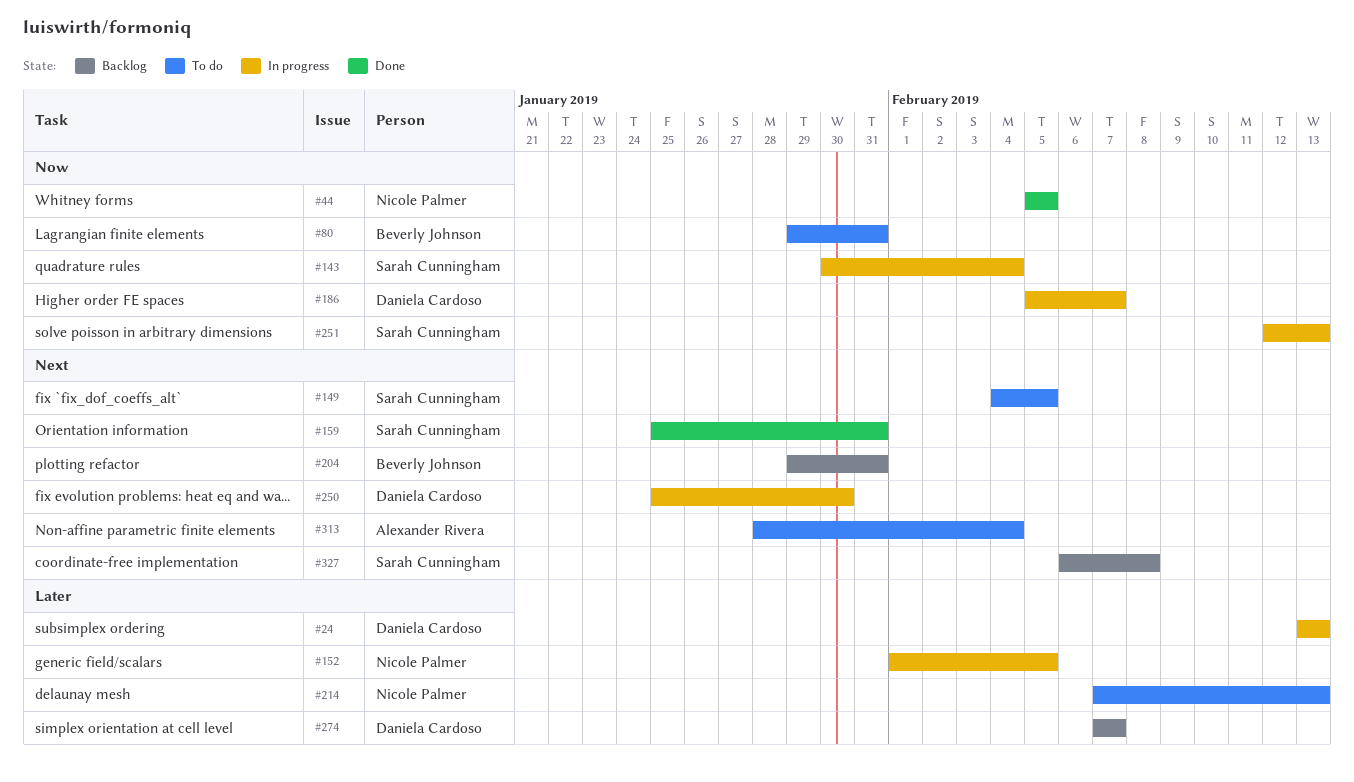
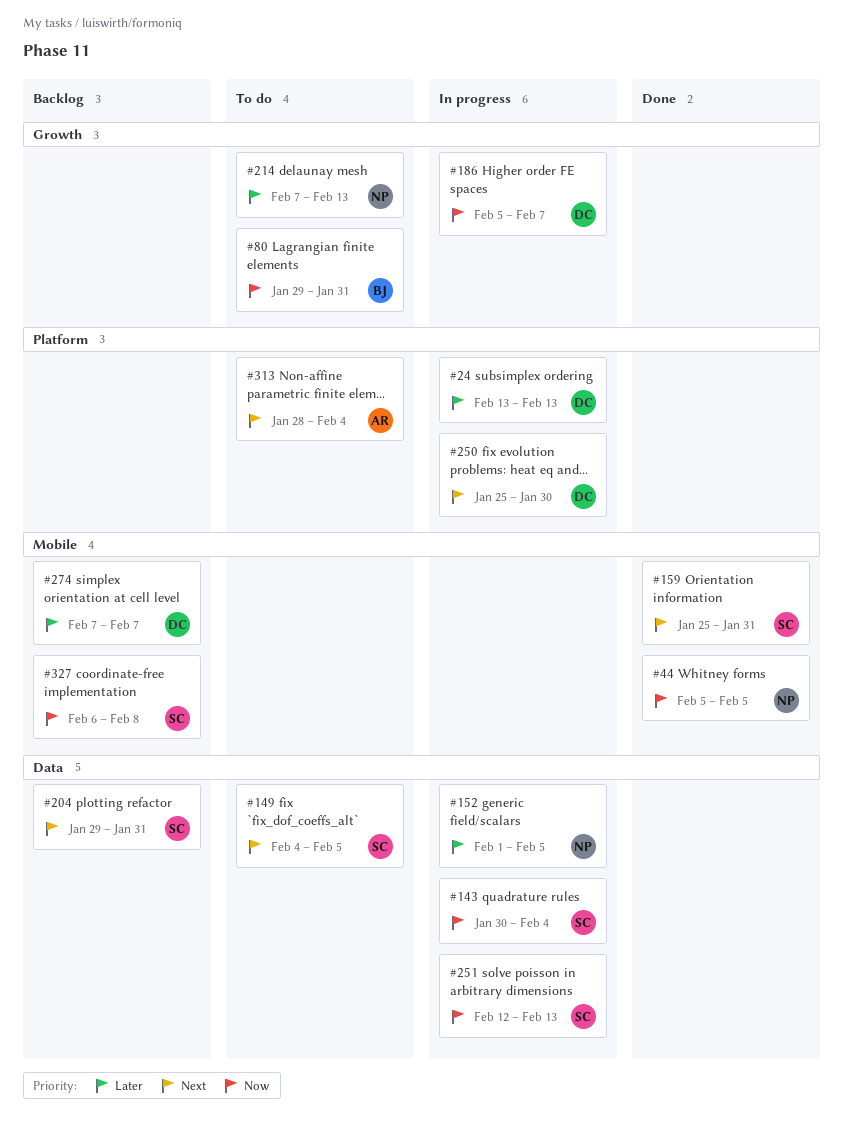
#204, owner: Beverly Johnson -> Sarah Cunningham
#327, priority: Next -> Now

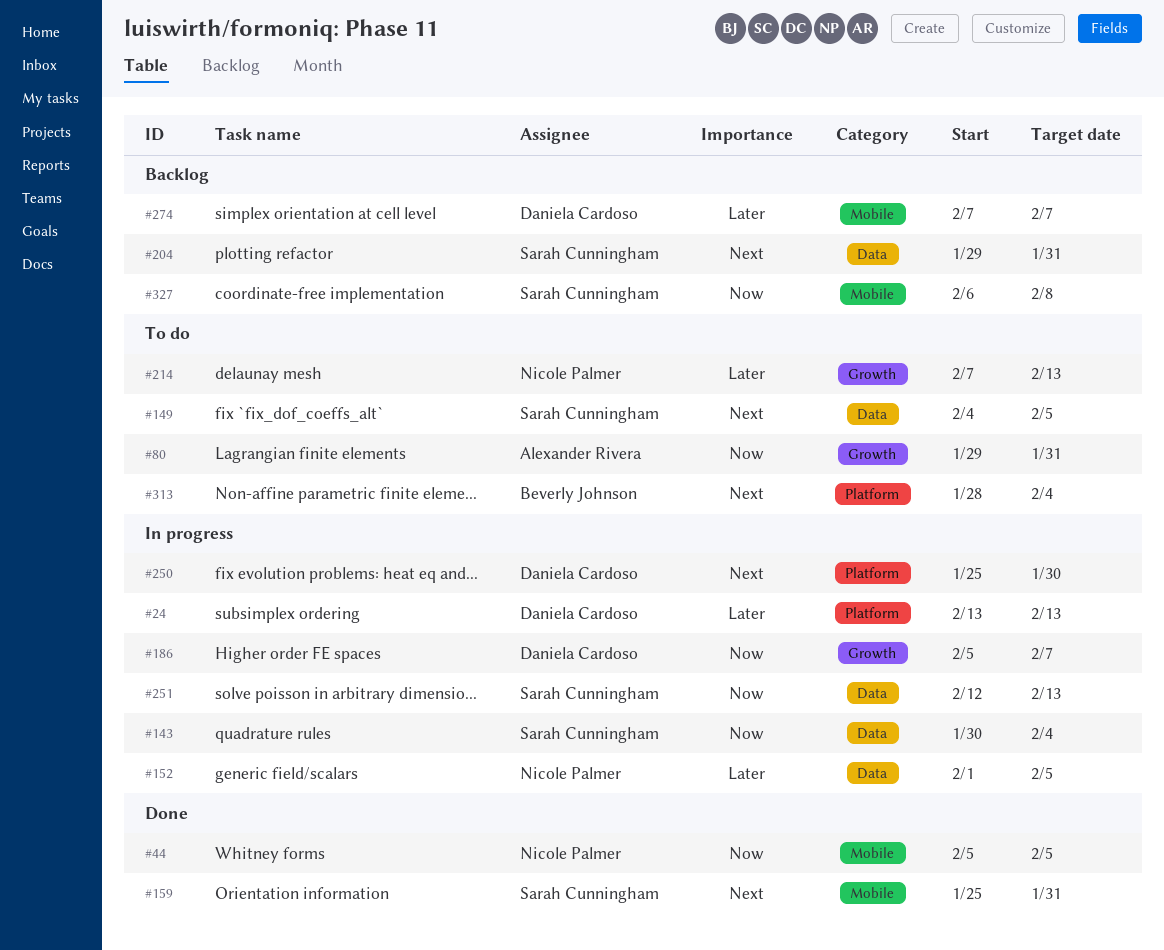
#80, owner: Beverly Johnson -> Alexander Rivera
#313, owner: Alexander Rivera -> Beverly Johnson

